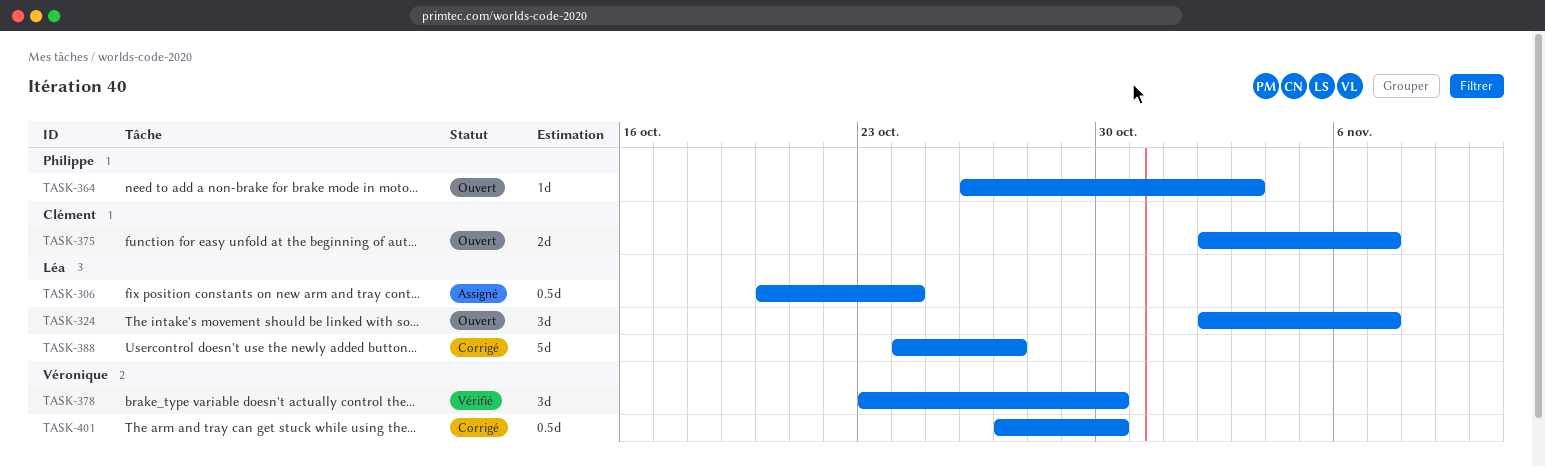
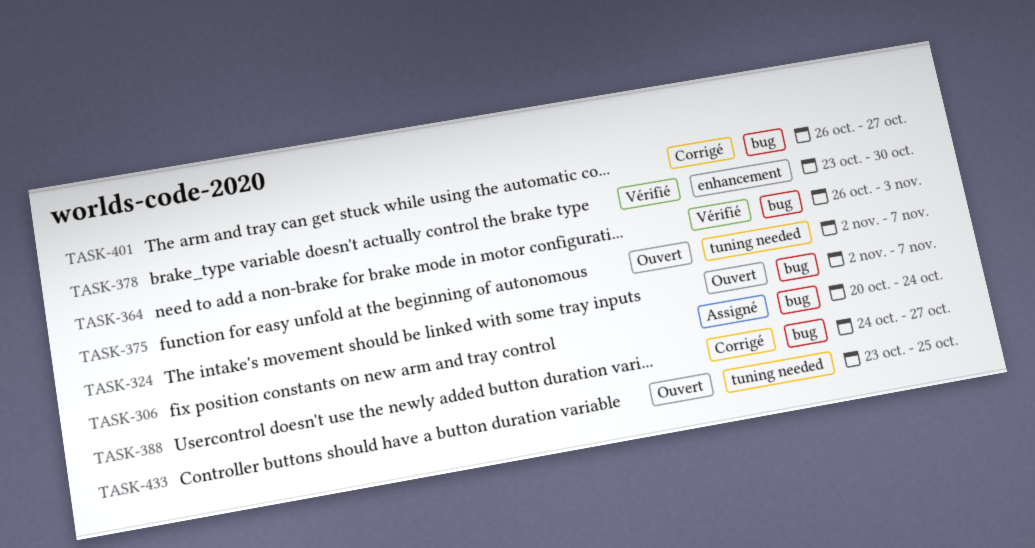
TASK-364, status: Ouvert -> Vérifié
TASK-401, start: Oct 27 -> Oct 26
TASK-401, due: Oct 30 -> Oct 27
TASK-433: none -> present

